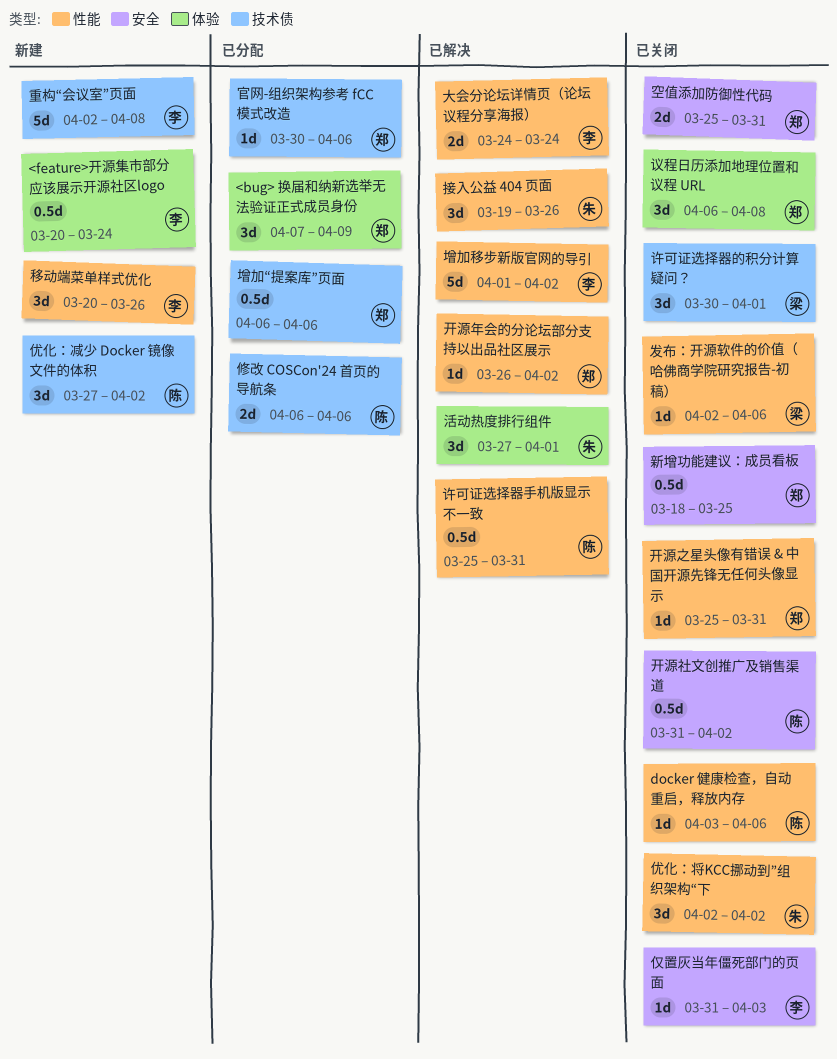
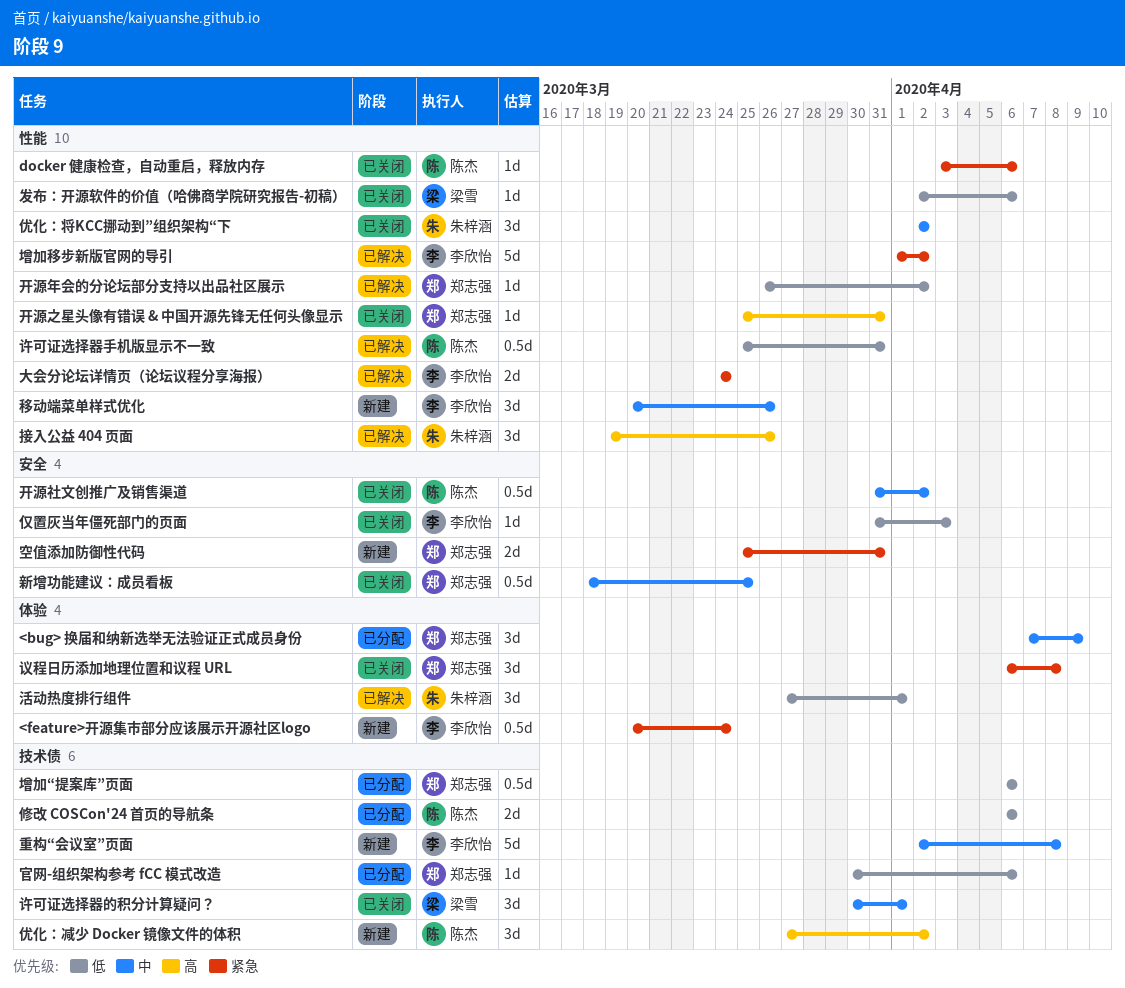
空值添加防御性代码, status: 已关闭 -> 新建

